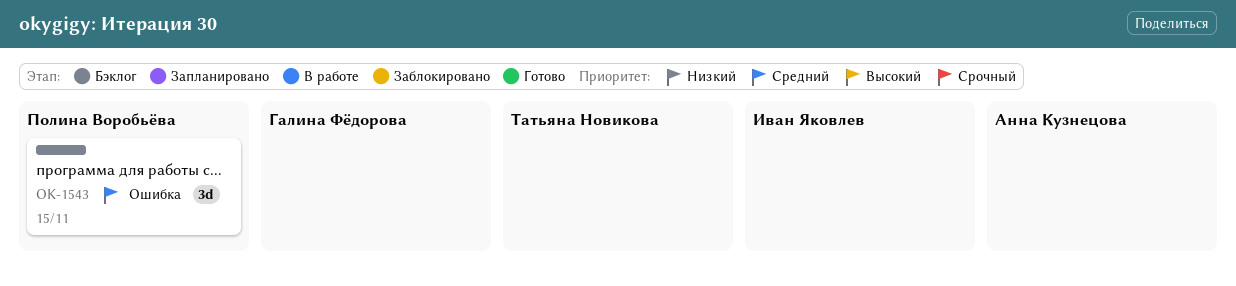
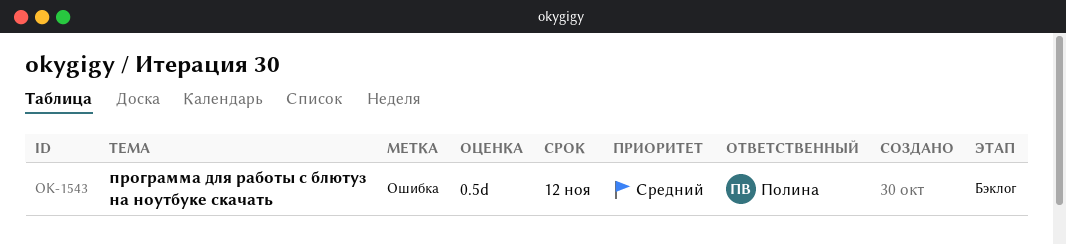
OK-1543, estimate: 3d -> 0.5d
OK-1543, due: Nov 15 -> Nov 12

